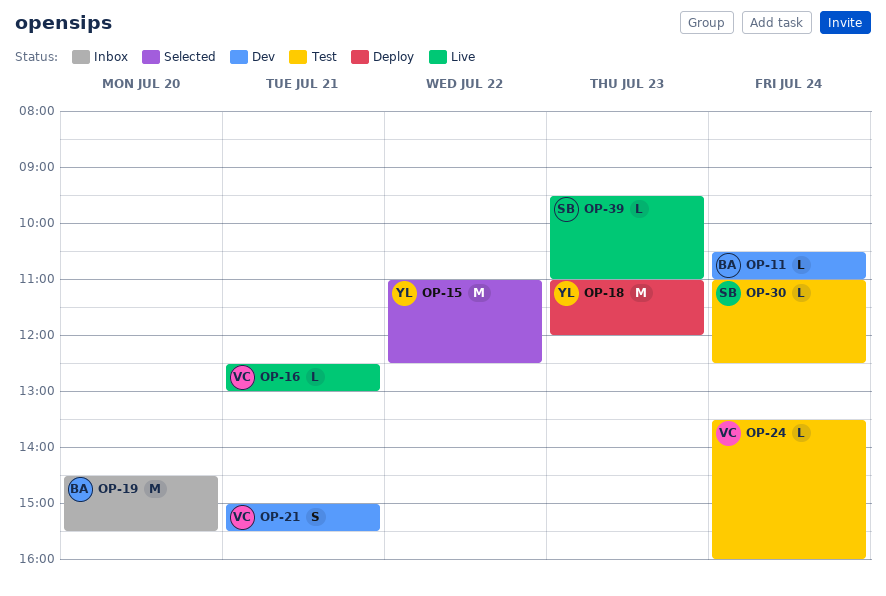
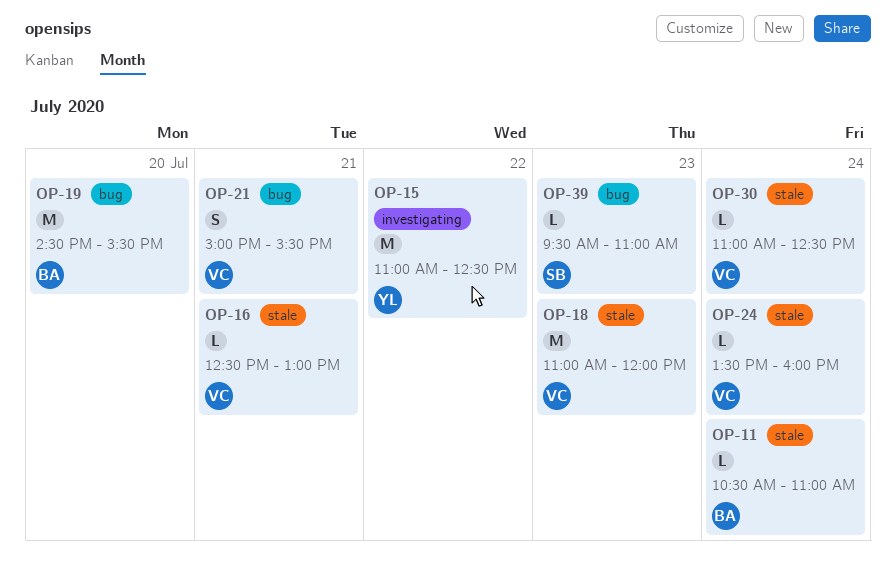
OP-18, owner: YL -> VC
OP-30, owner: SB -> VC

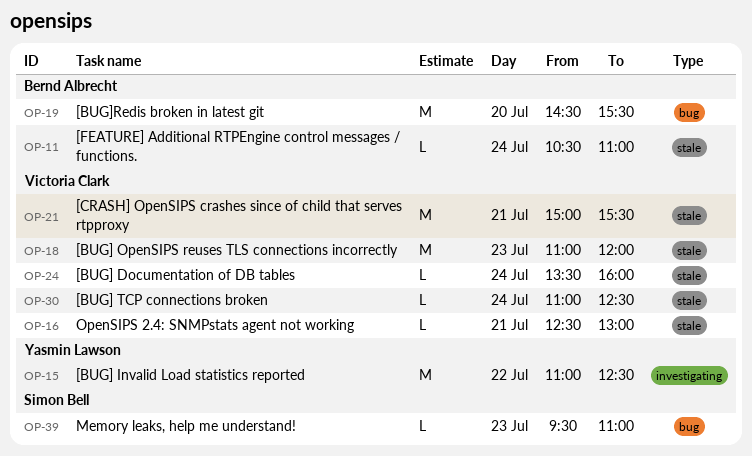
OP-21, label: bug -> stale
OP-21, estimate: S -> M

